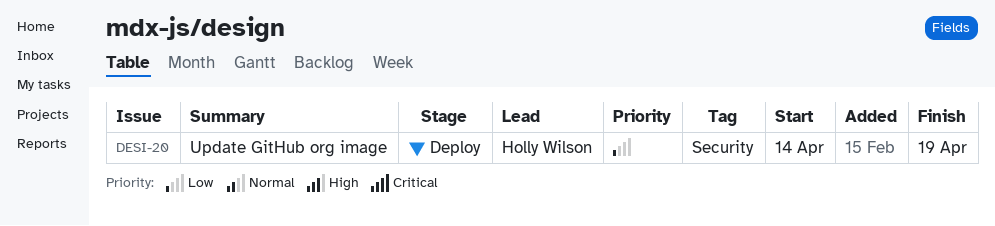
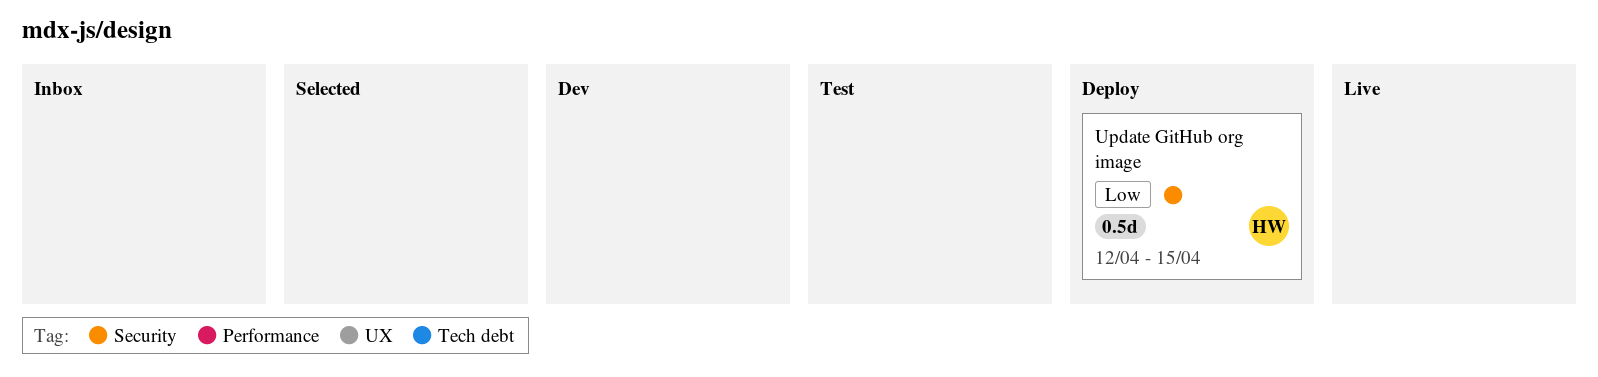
Update GitHub org image, start: Apr 14 -> Apr 12
Update GitHub org image, due: Apr 19 -> Apr 15

